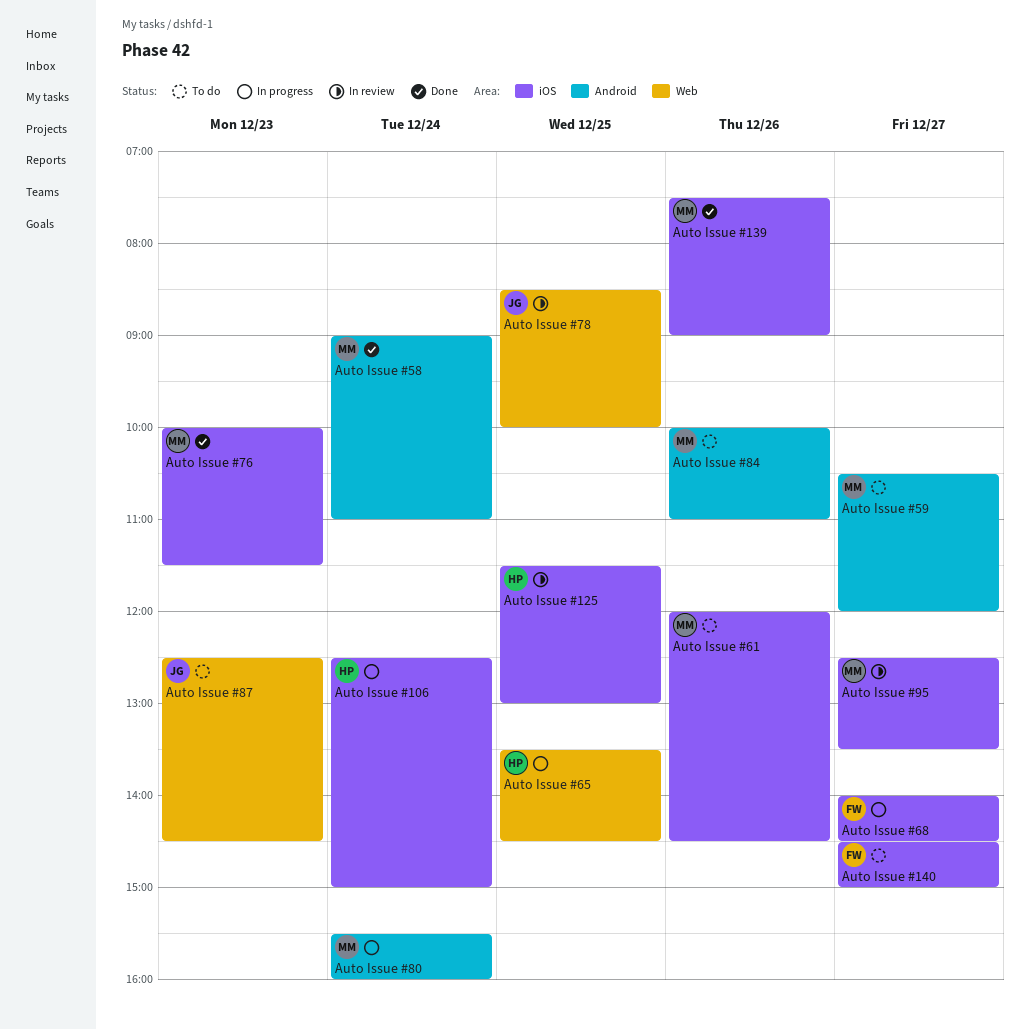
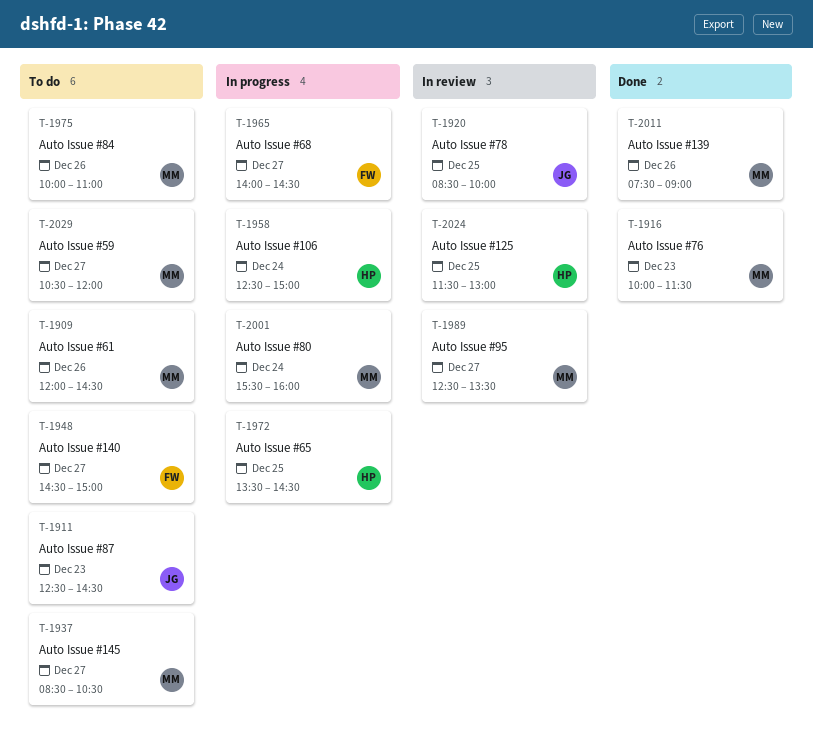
Auto Issue #145: none -> present
Auto Issue #58: present -> none

